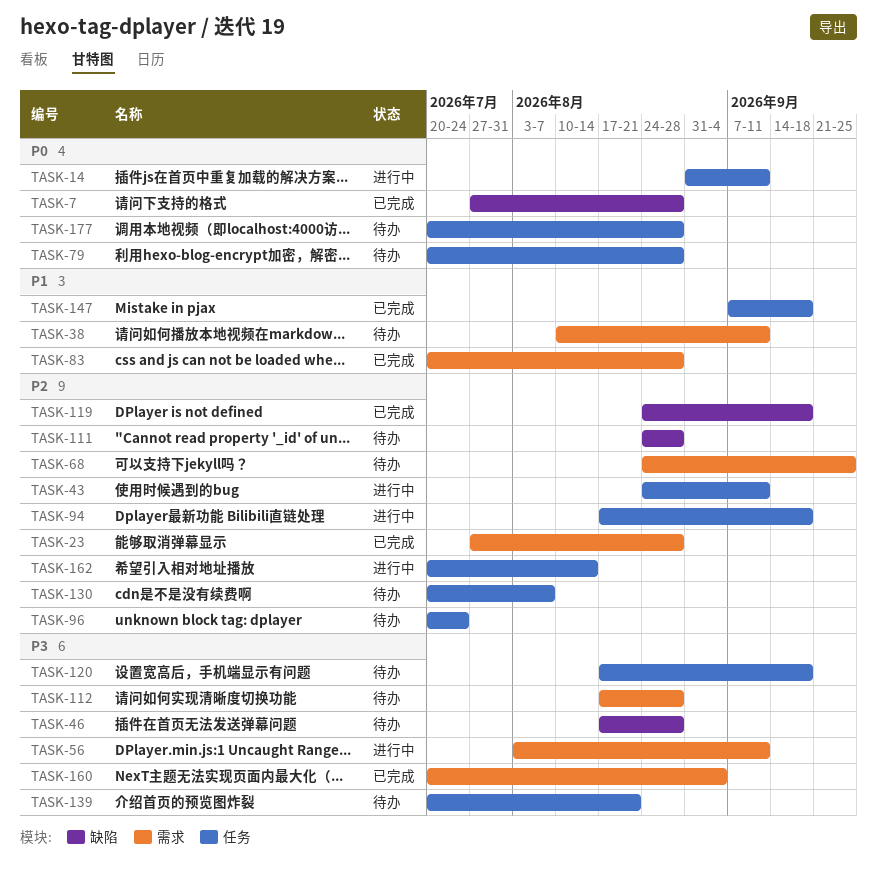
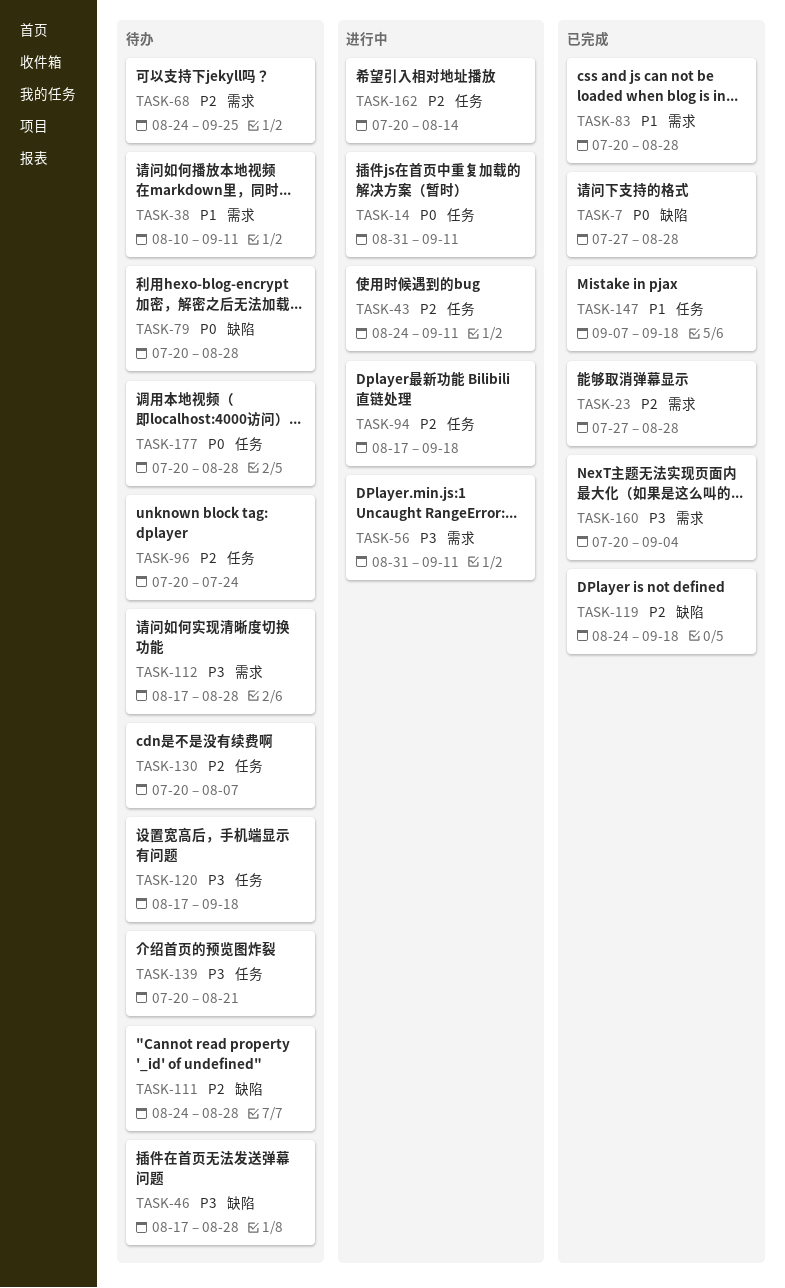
TASK-56, start: Aug 3 -> Aug 31
TASK-79, label: 任务 -> 缺陷

